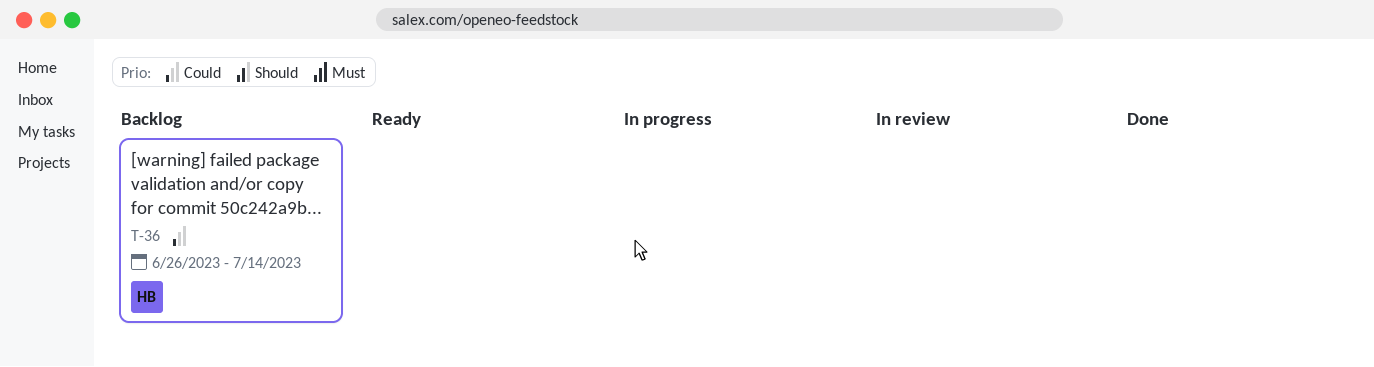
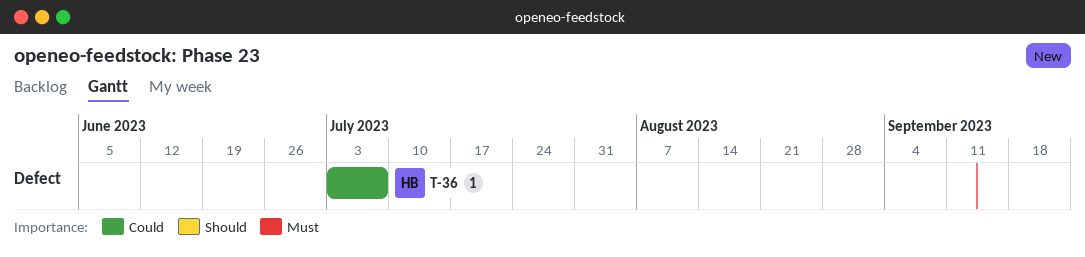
T-36, start: Jun 26 -> Jul 3
T-36, due: Jul 14 -> Jul 7

